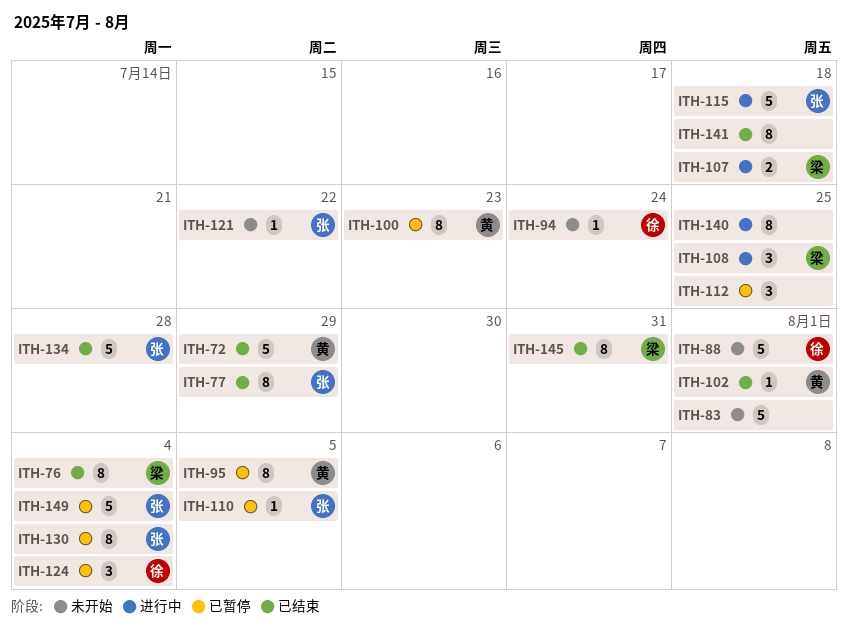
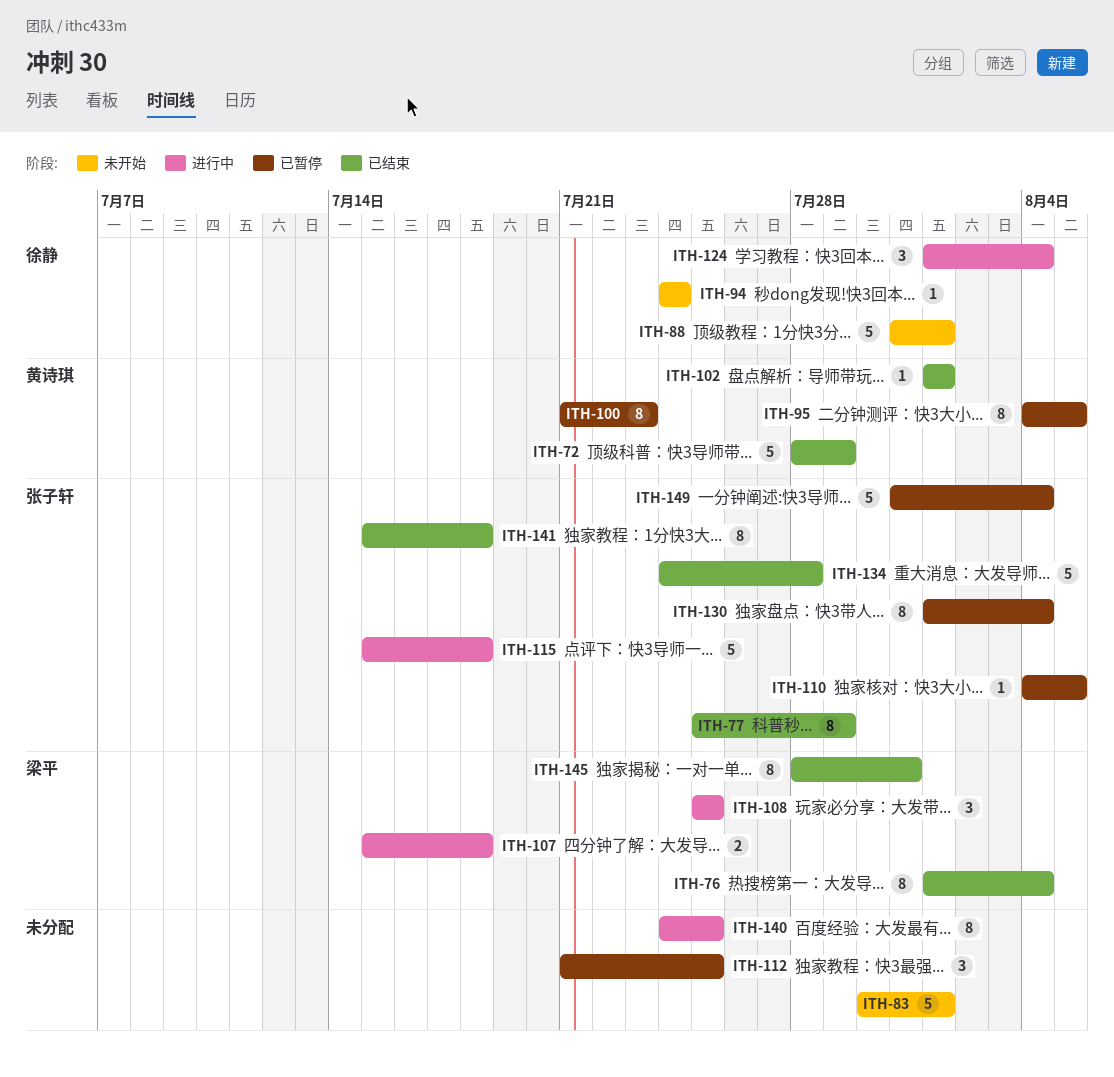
ITH-121: present -> none
ITH-124, status: 已暂停 -> 进行中
ITH-141, owner: none -> 张子轩

